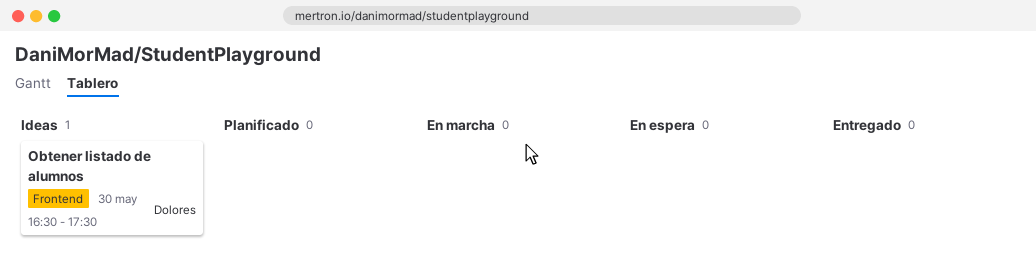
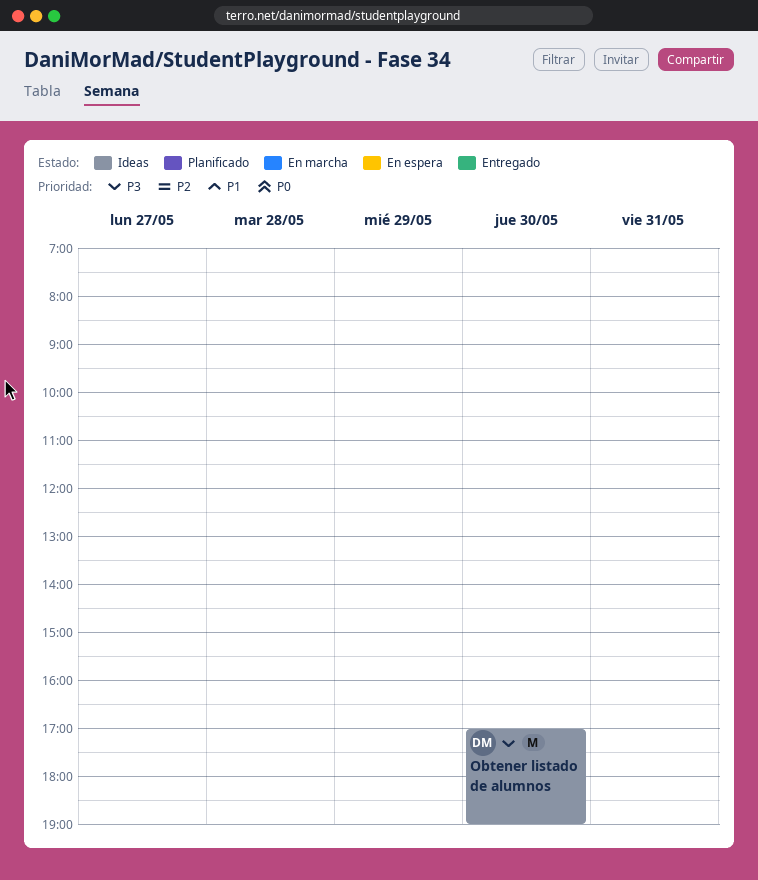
Obtener listado de alumnos, begins: 16:30 -> 17:00
Obtener listado de alumnos, ends: 17:30 -> 19:00

